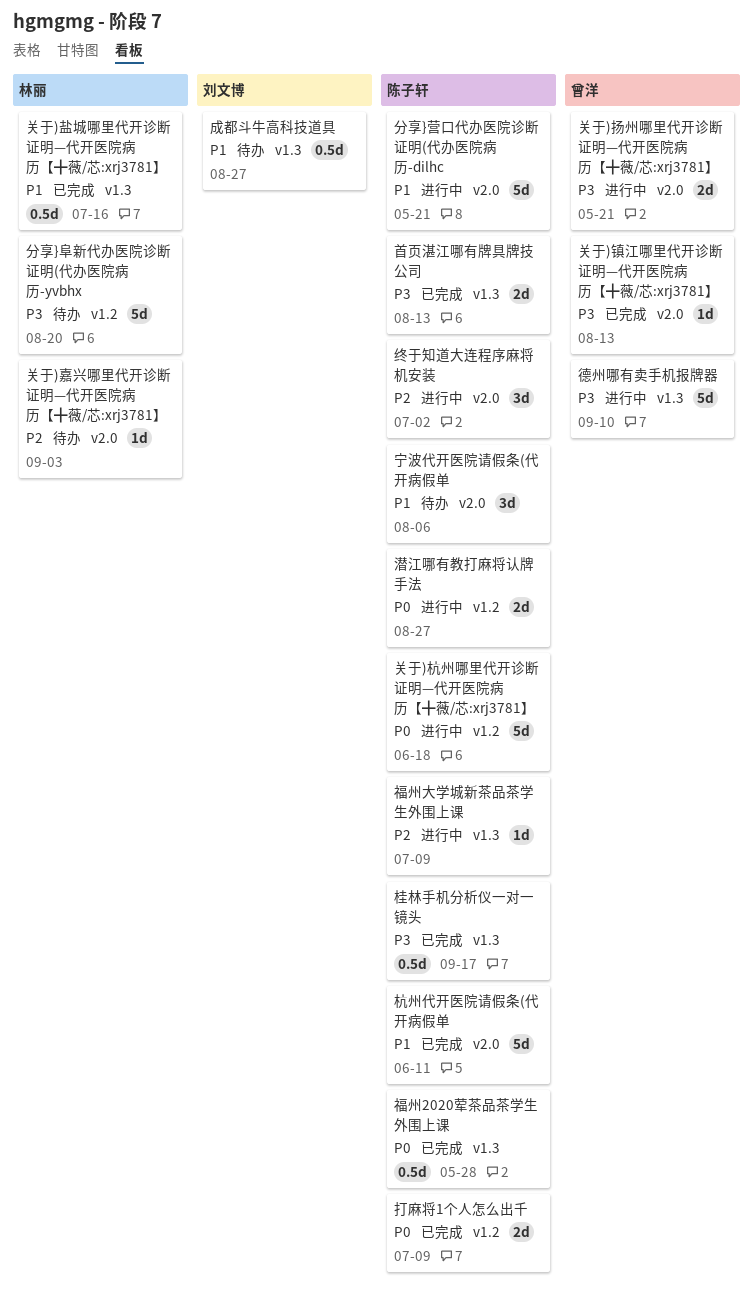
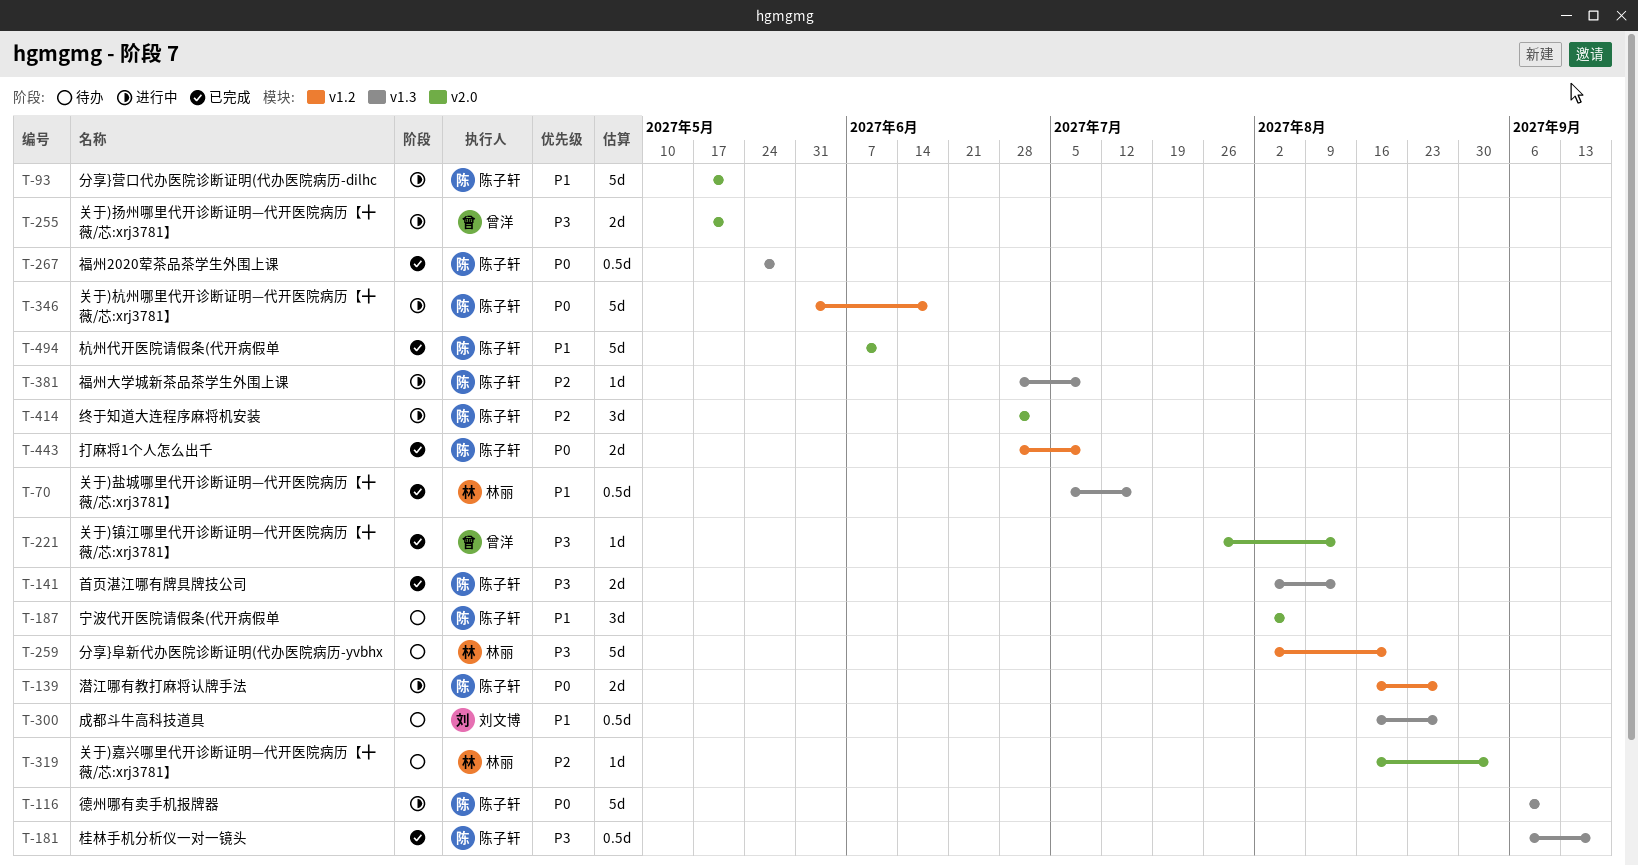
德州哪有卖手机报牌器, owner: 曾洋 -> 陈子轩
德州哪有卖手机报牌器, priority: P3 -> P0

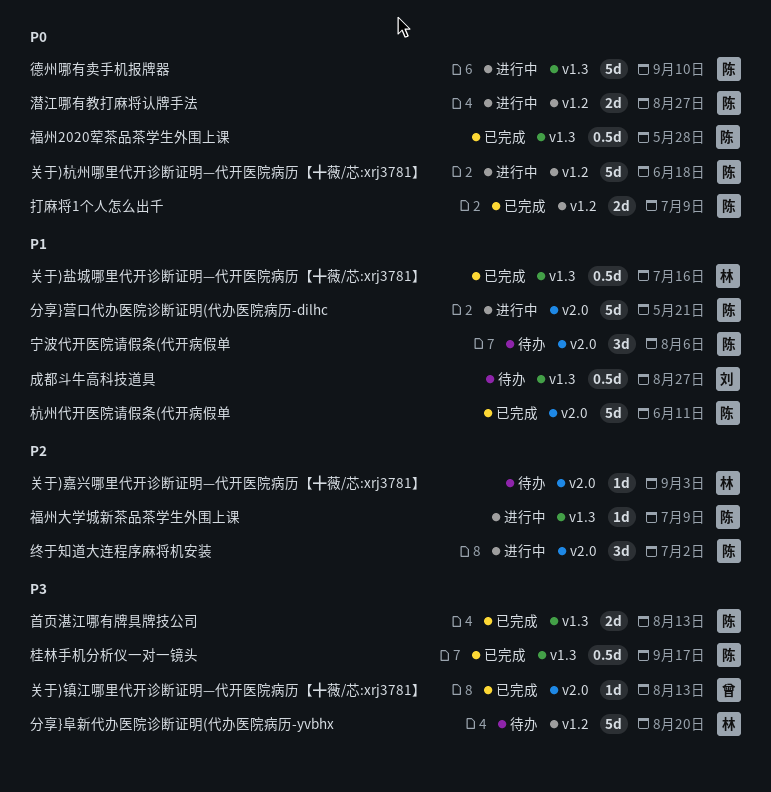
关于)扬州哪里代开诊断证明—代开医院病历【╋薇/芯:xrj3781】: present -> none

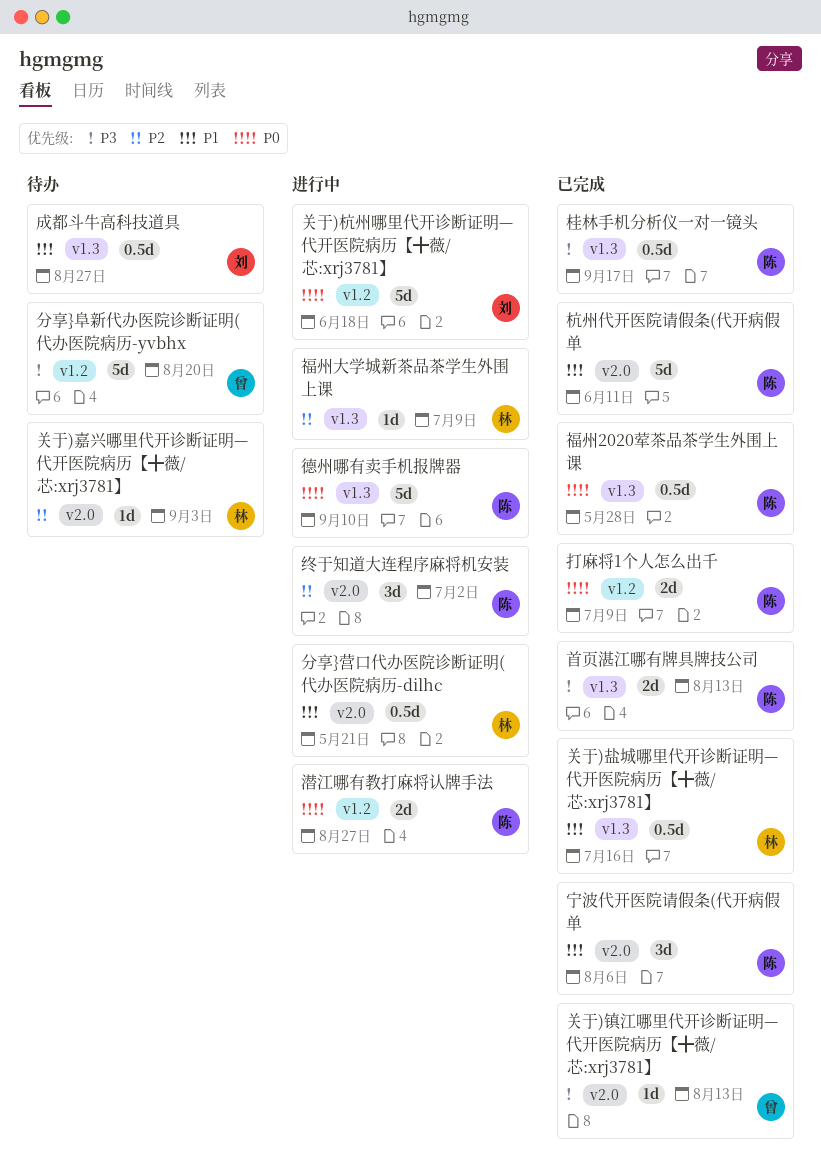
关于)杭州哪里代开诊断证明—代开医院病历【╋薇/芯:xrj3781】, owner: 陈 -> 刘
分享}营口代办医院诊断证明(代办医院病历-dilhc, owner: 陈 -> 林
分享}营口代办医院诊断证明(代办医院病历-dilhc, estimate: 5d -> 0.5d
分享}阜新代办医院诊断证明(代办医院病历-yvbhx, owner: 林 -> 曾
宁波代开医院请假条(代开病假单, status: 待办 -> 已完成
福州大学城新茶品茶学生外围上课, owner: 陈 -> 林

